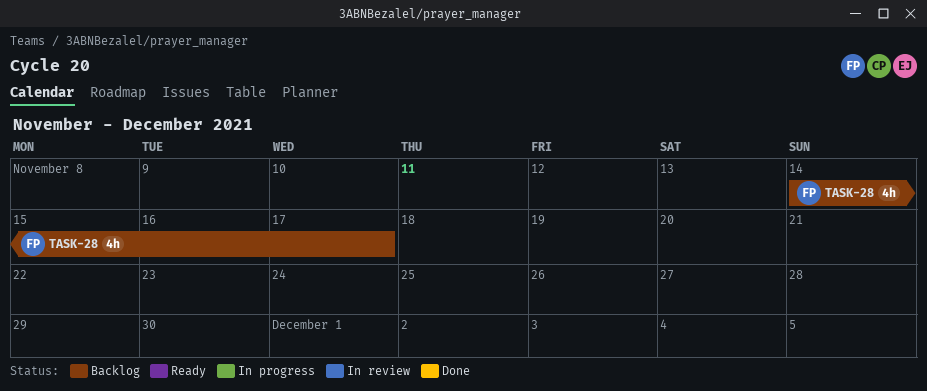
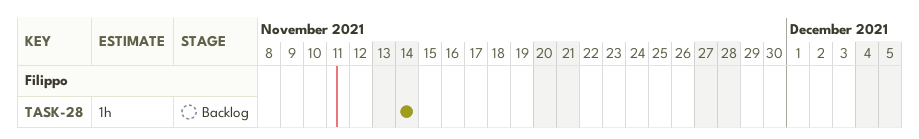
TASK-28, estimate: 4h -> 1h
TASK-28, due: Nov 17 -> Nov 14

